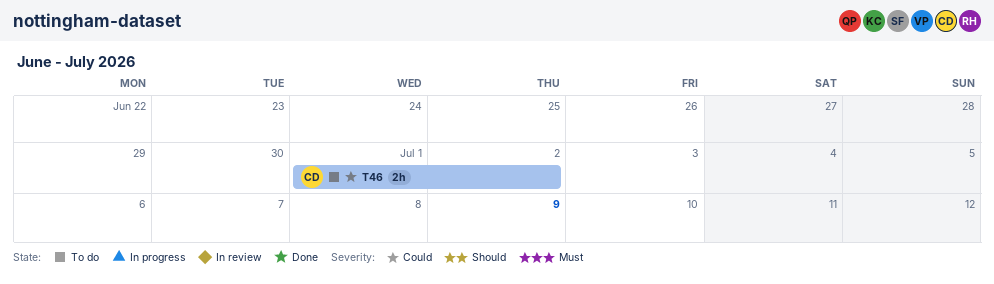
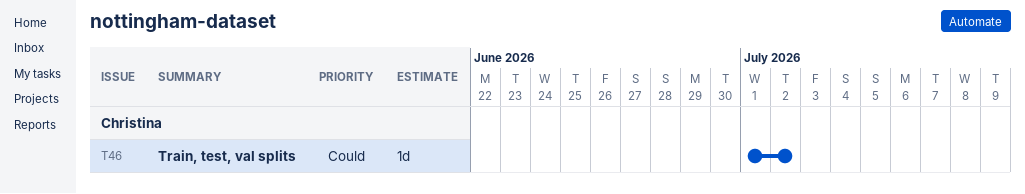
T46, estimate: 2h -> 1d

